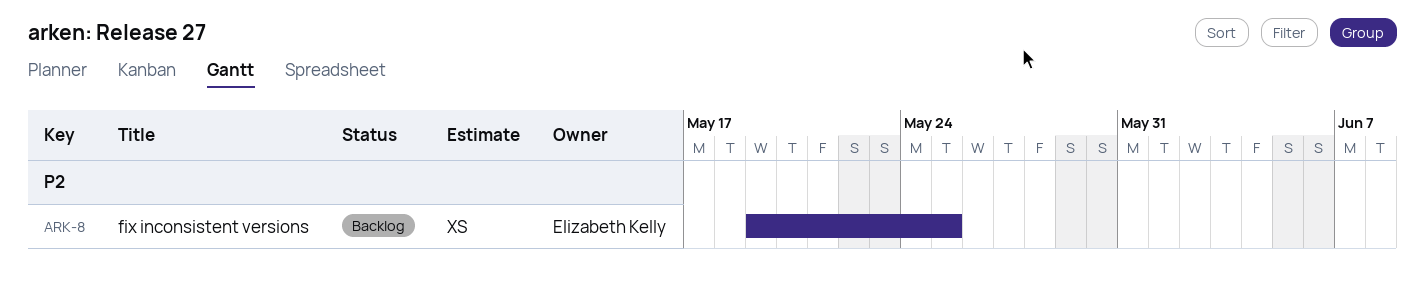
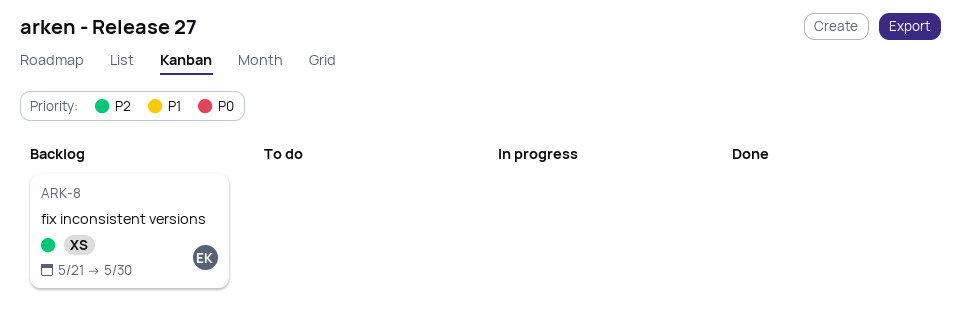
ARK-8, start: May 19 -> May 21
ARK-8, due: May 25 -> May 30

